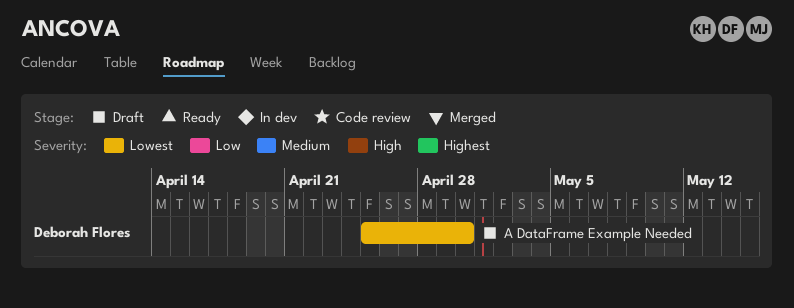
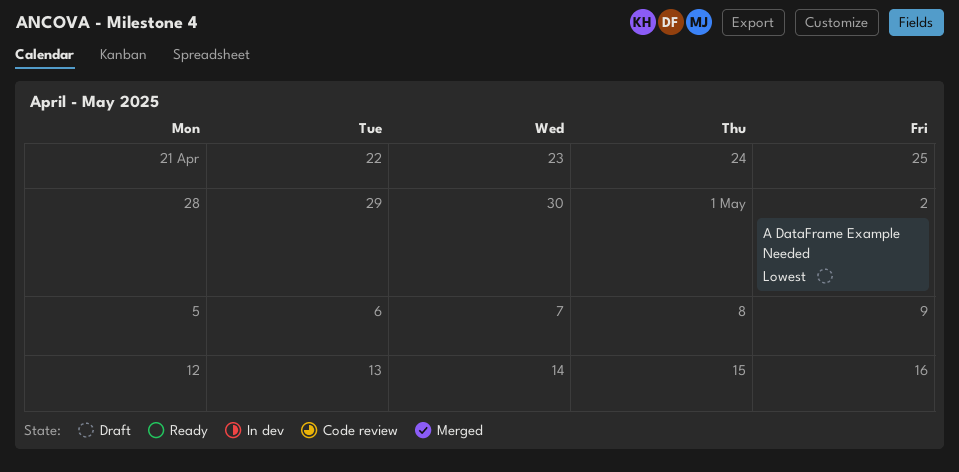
A DataFrame Example Needed, due: Apr 30 -> May 2

